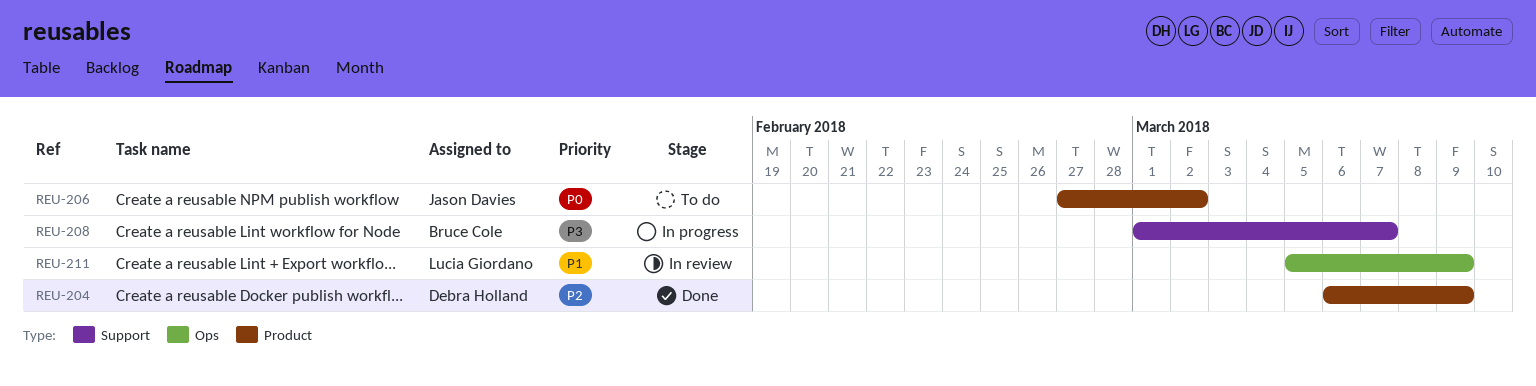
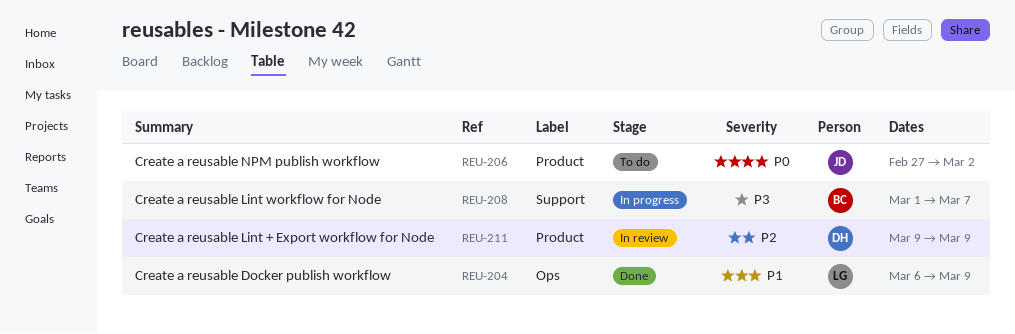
REU-204, owner: Debra Holland -> Lucia Giordano
REU-204, priority: P2 -> P1
REU-204, label: Product -> Ops
REU-211, owner: Lucia Giordano -> Debra Holland
REU-211, priority: P1 -> P2
REU-211, label: Ops -> Product
REU-211, start: Mar 5 -> Mar 9

